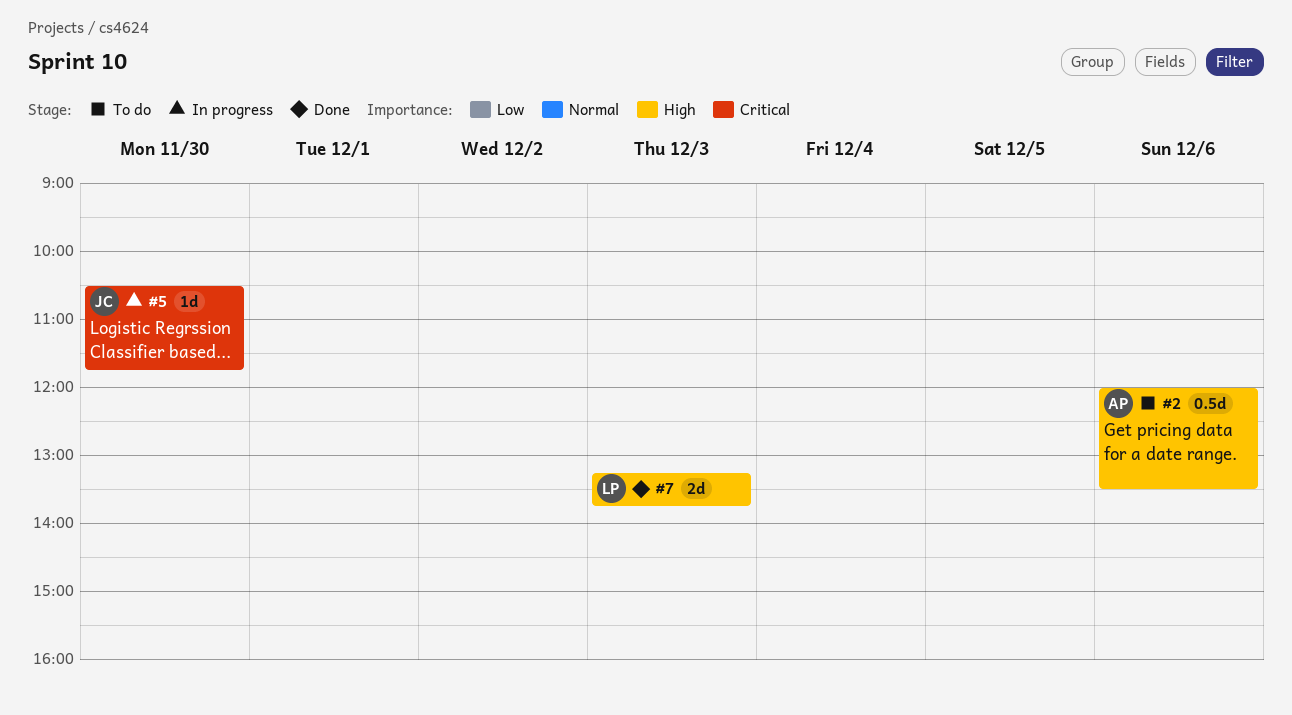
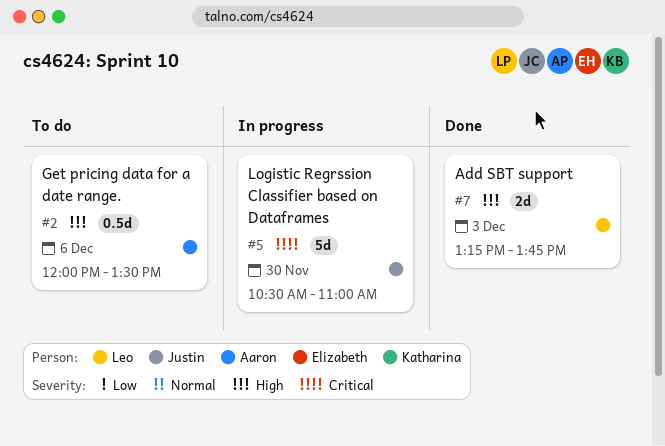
#5, estimate: 1d -> 5d
#5, ends: 11:45 -> 11:00

